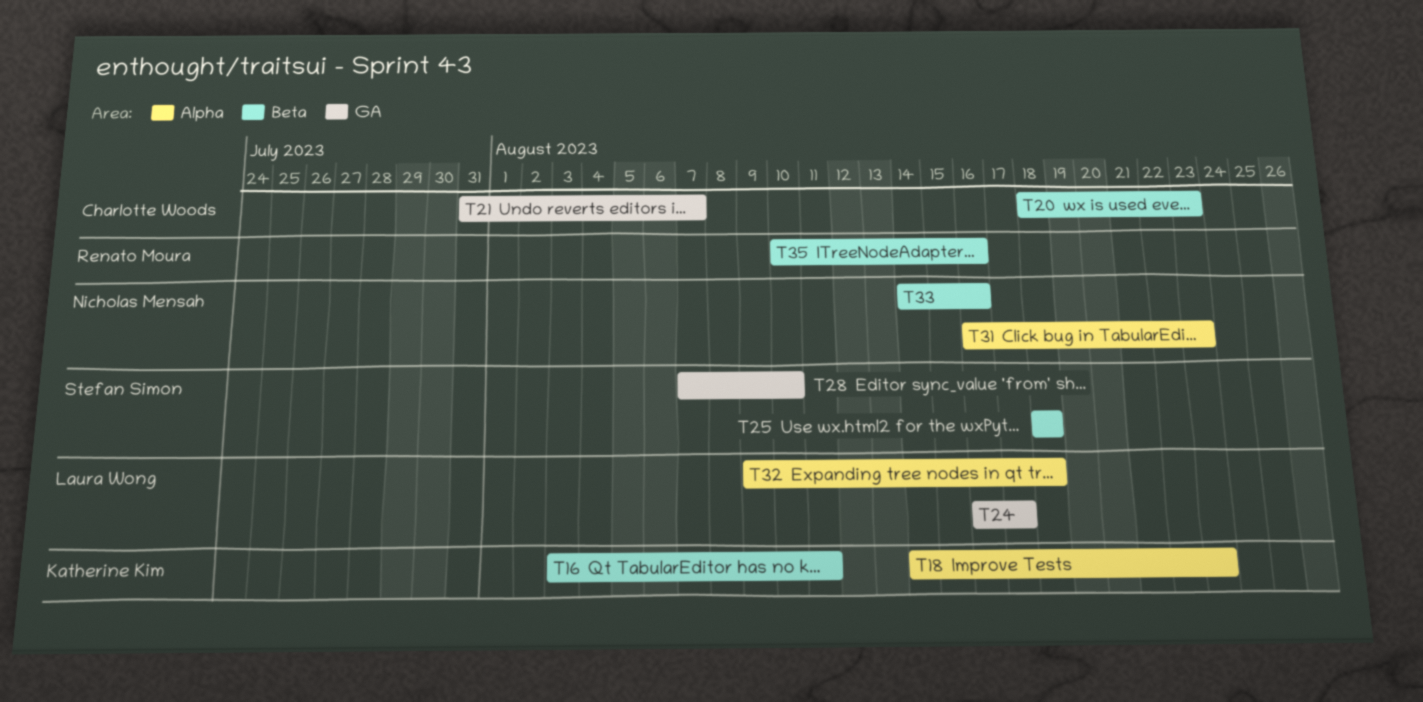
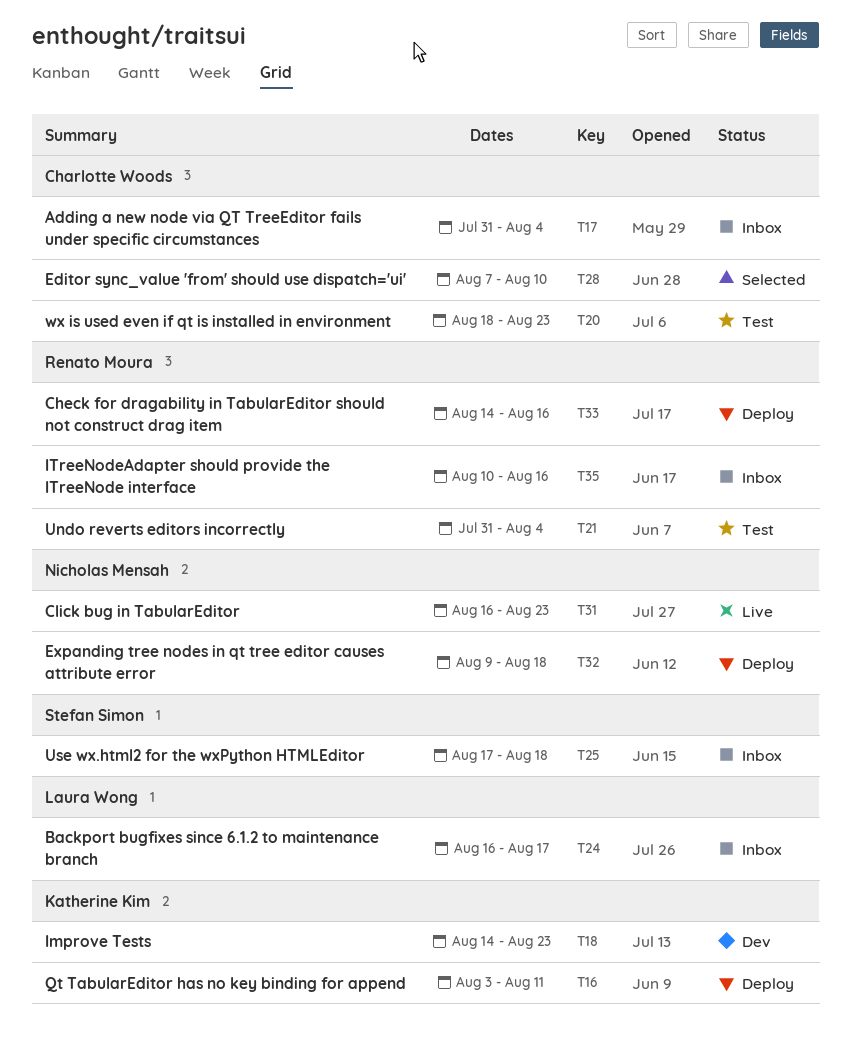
T17: none -> present
T21, owner: Charlotte Woods -> Renato Moura
T21, due: Aug 7 -> Aug 4
T25, start: Aug 18 -> Aug 17
T28, owner: Stefan Simon -> Charlotte Woods
T32, owner: Laura Wong -> Nicholas Mensah
T33, owner: Nicholas Mensah -> Renato Moura

